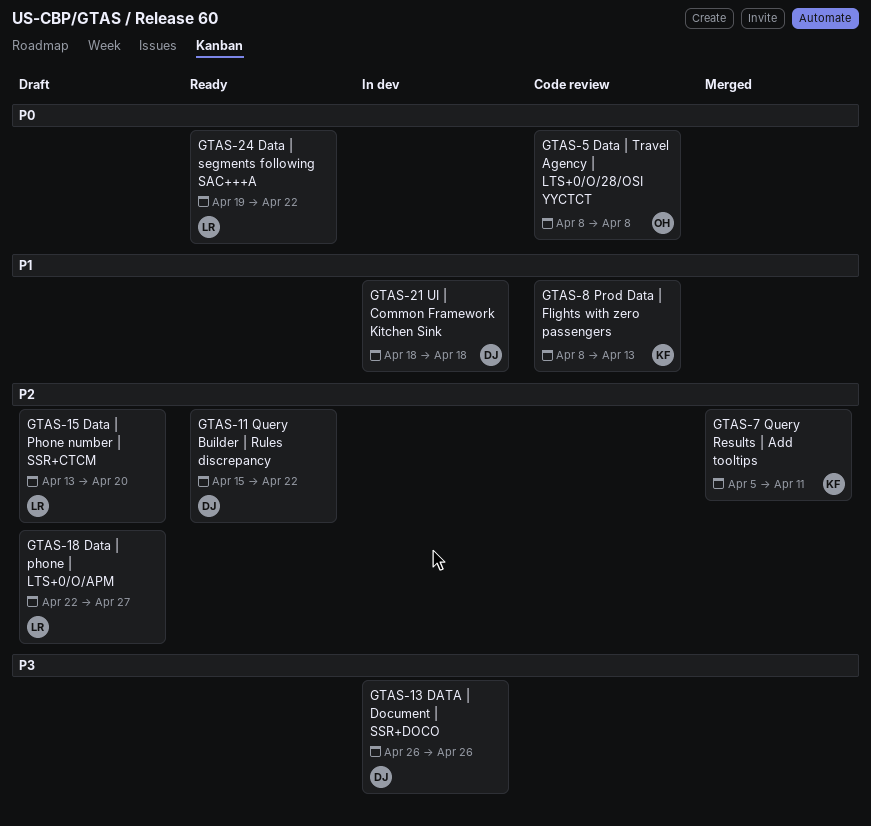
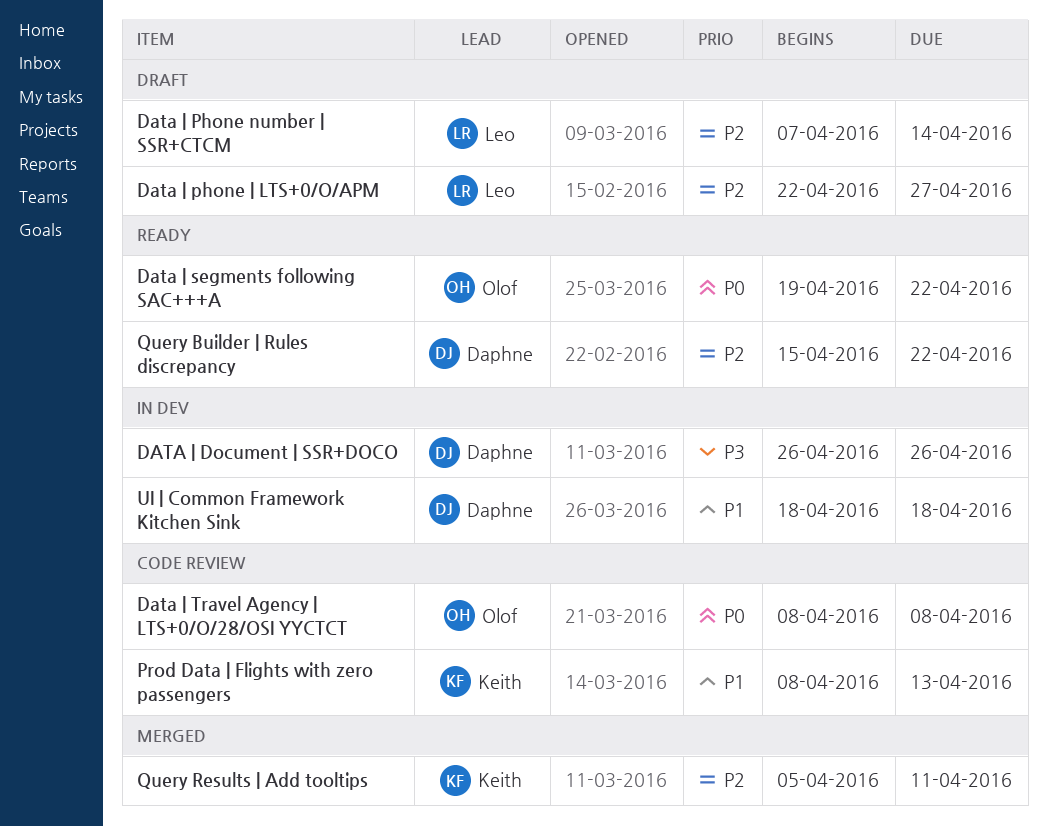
Data | Phone number | SSR+CTCM, start: Apr 13 -> Apr 7
Data | Phone number | SSR+CTCM, due: Apr 20 -> Apr 14
Data | segments following SAC+++A, owner: Leo -> Olof

